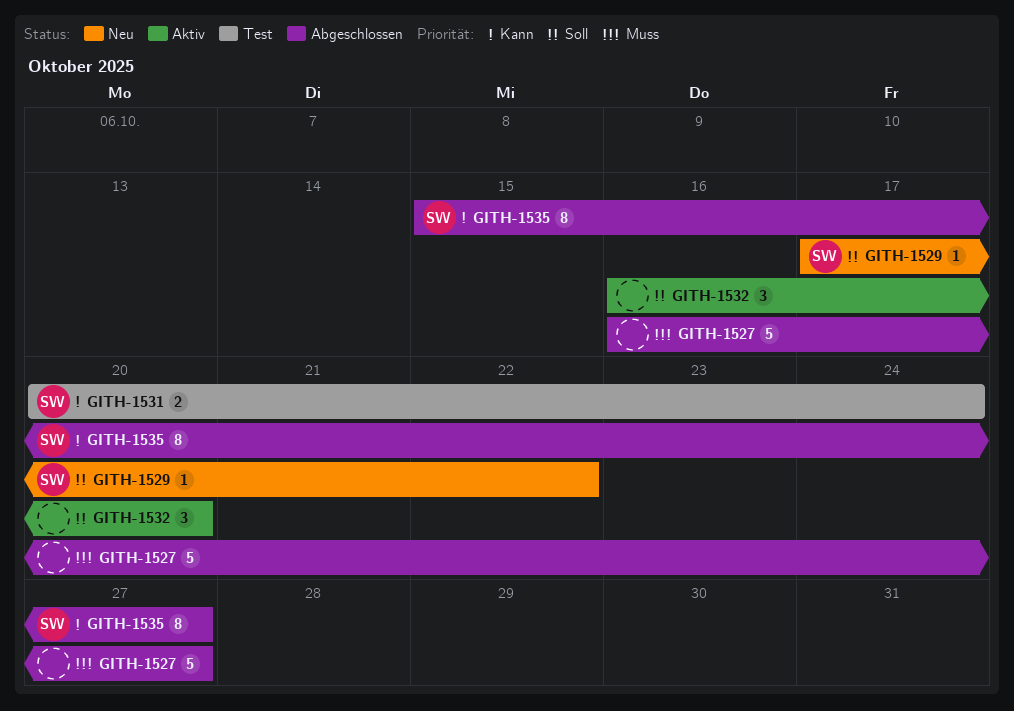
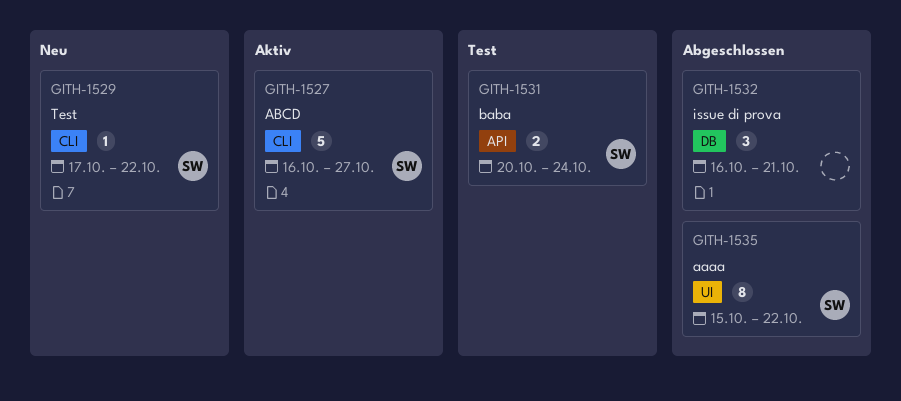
GITH-1527, status: Abgeschlossen -> Aktiv
GITH-1527, owner: none -> SW
GITH-1532, status: Aktiv -> Abgeschlossen
GITH-1532, due: Oct 20 -> Oct 21
GITH-1535, due: Oct 27 -> Oct 22

